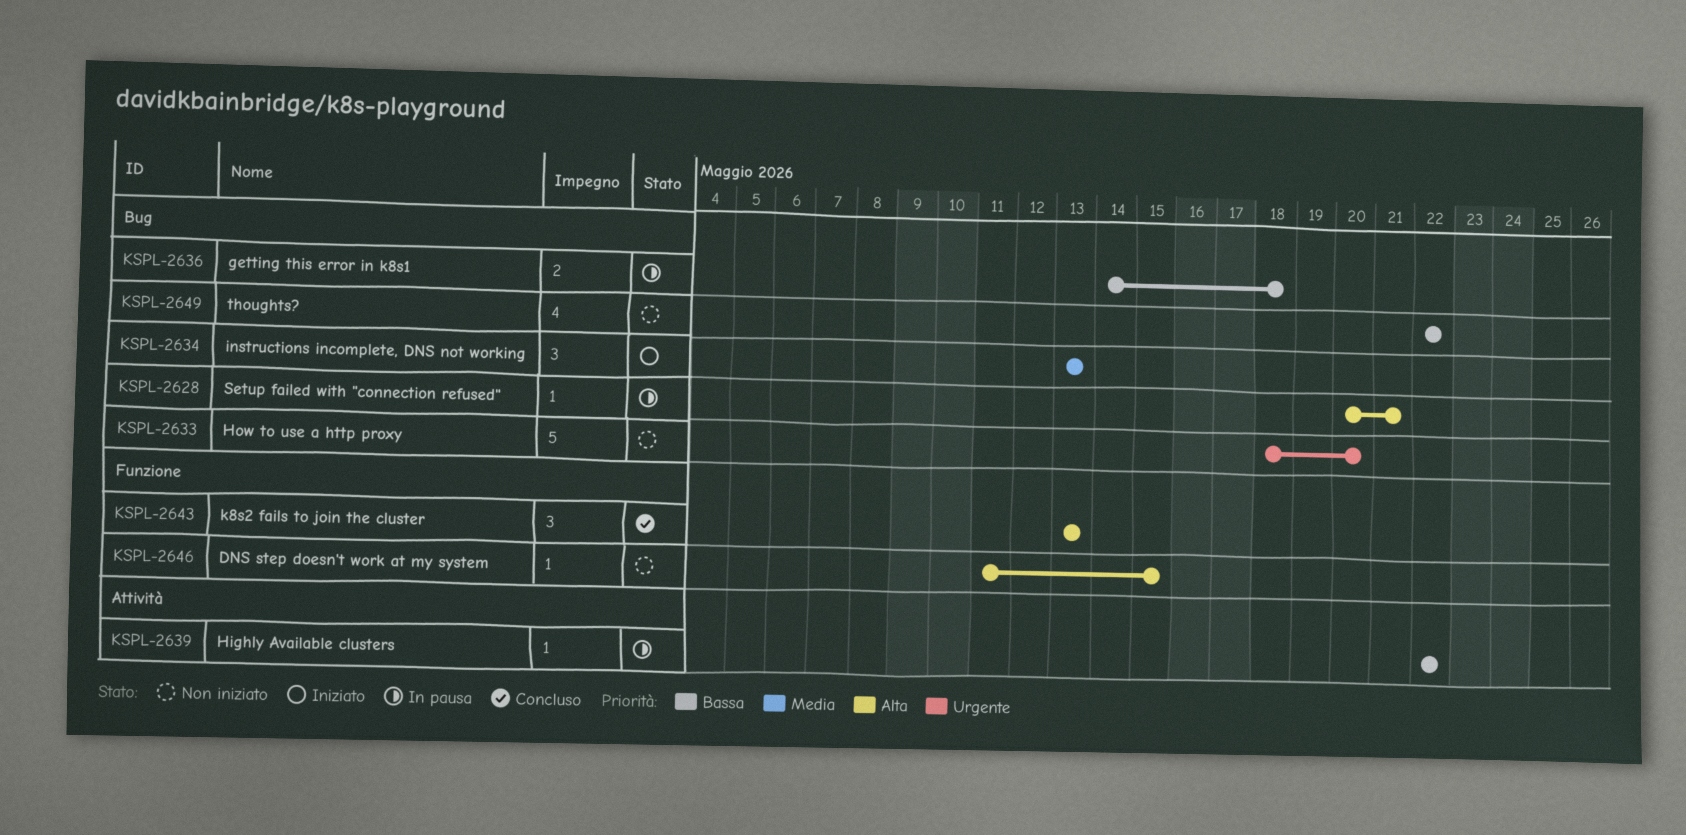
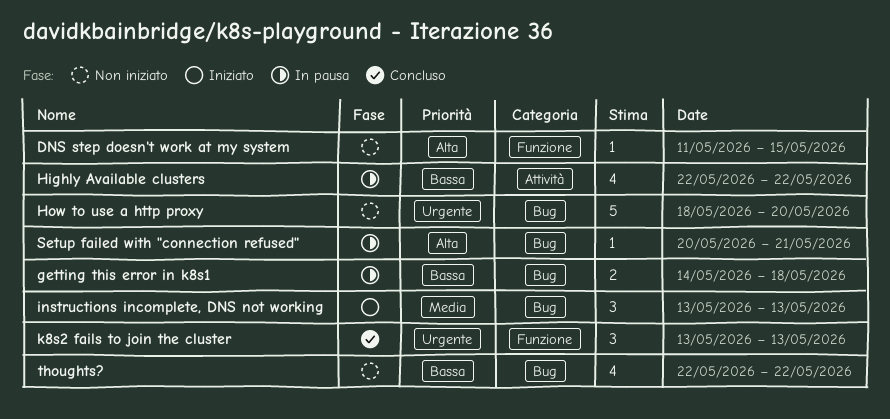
Highly Available clusters, estimate: 1 -> 4
k8s2 fails to join the cluster, priority: Alta -> Urgente

